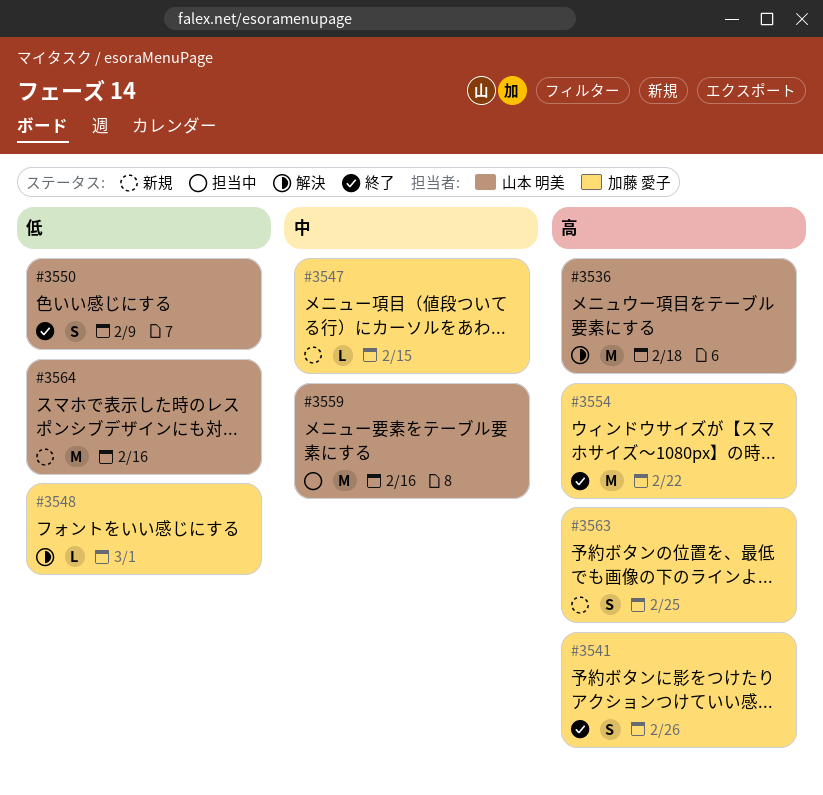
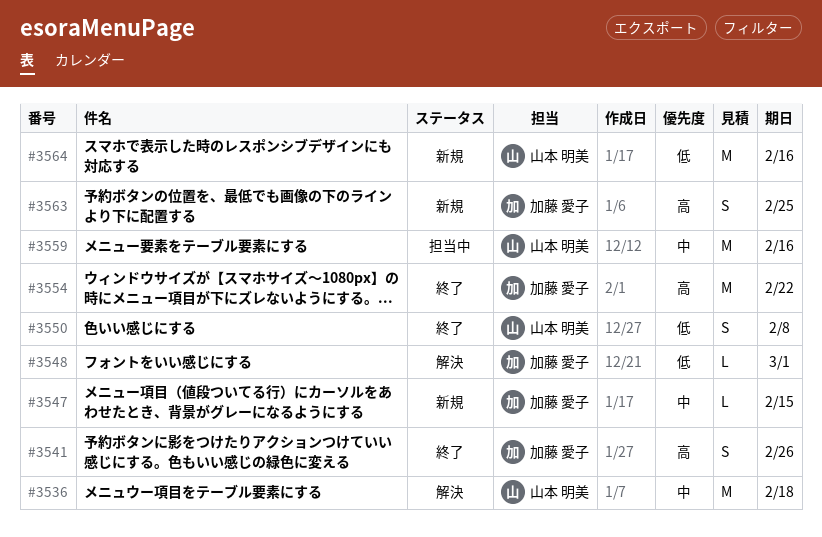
#3536, priority: 高 -> 中
#3550, due: Feb 9 -> Feb 8

